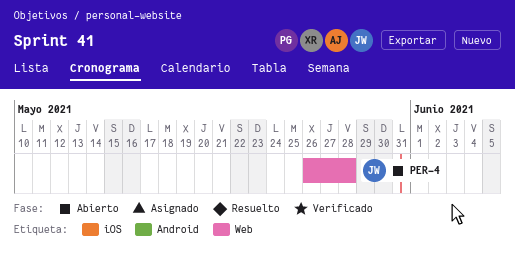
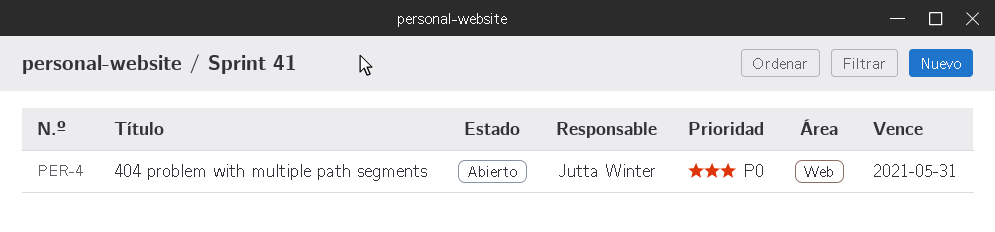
PER-4, due: May 28 -> May 31

